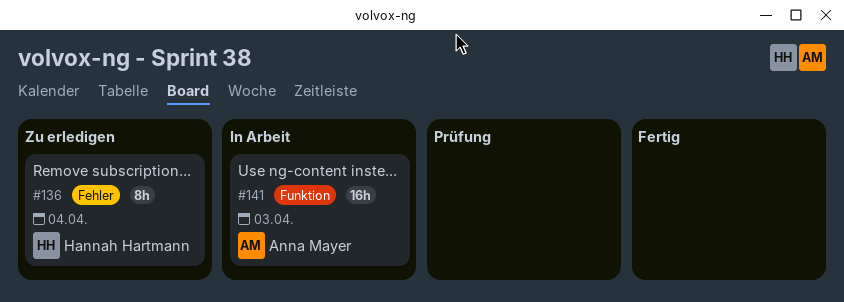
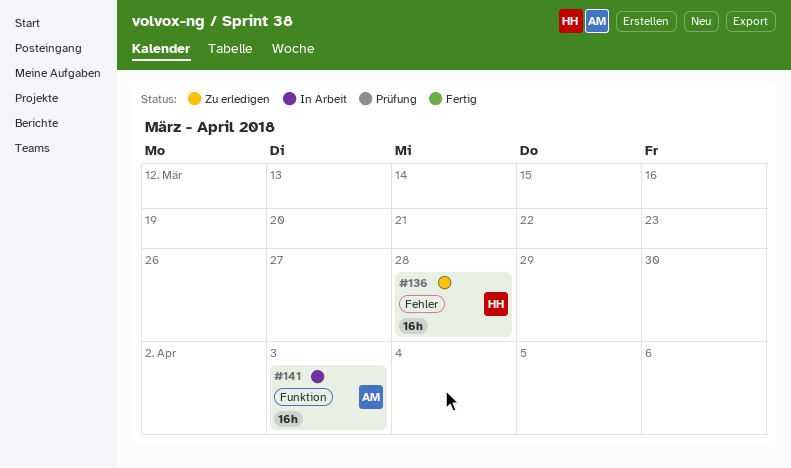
#136, estimate: 8h -> 16h
#136, due: Apr 4 -> Mar 28

